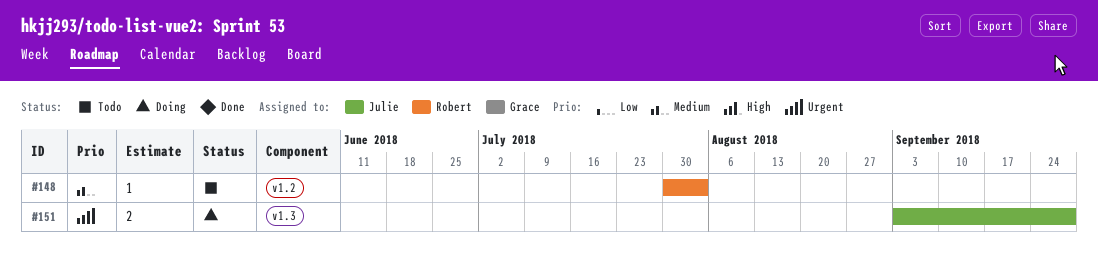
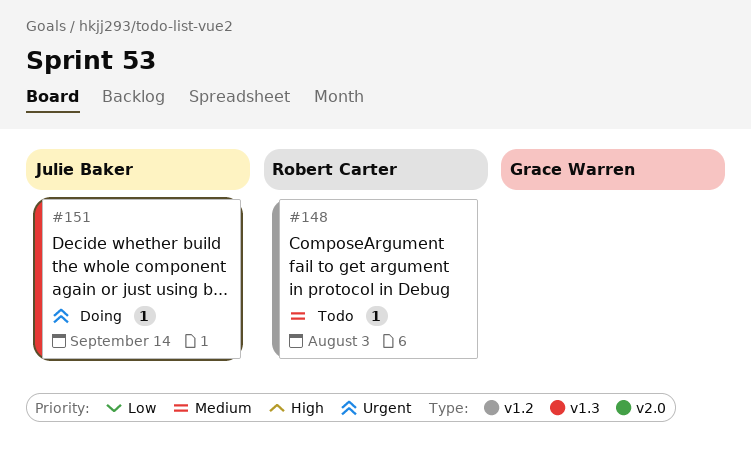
#151, estimate: 2 -> 1
#151, due: Sep 28 -> Sep 14

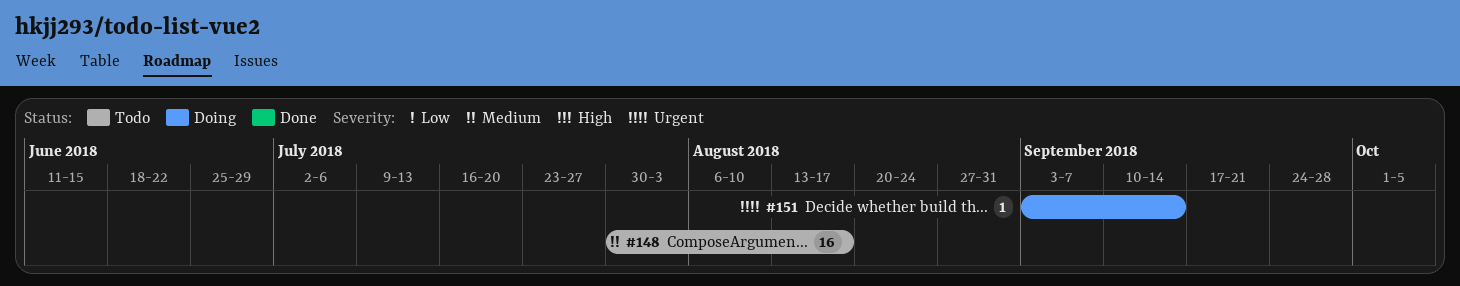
#148, estimate: 1 -> 16
#148, due: Aug 3 -> Aug 17

